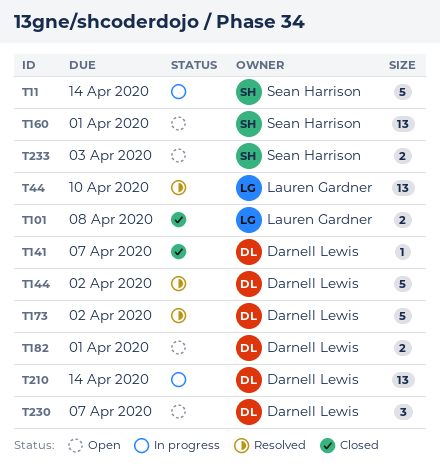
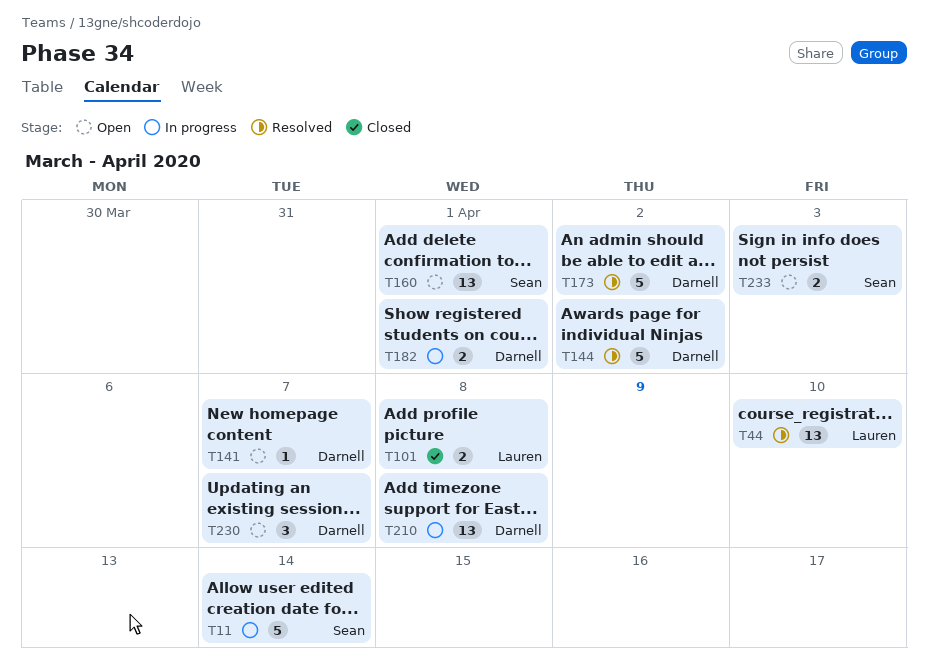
T141, status: Closed -> Open
T182, status: Open -> In progress
T210, due: Apr 14 -> Apr 8

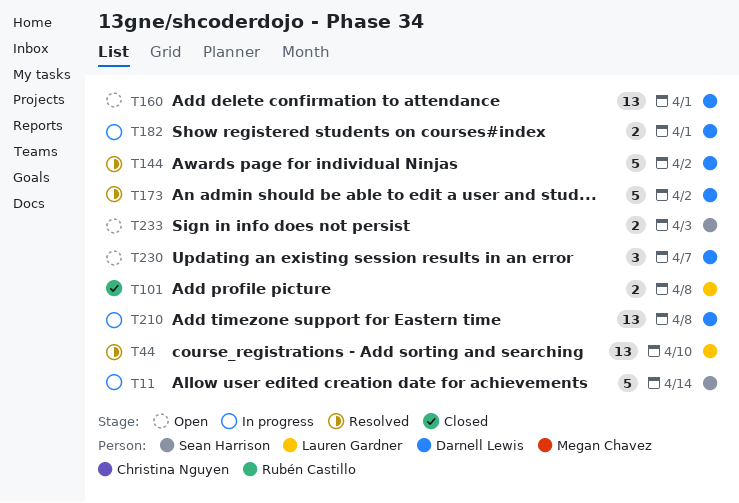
T141: present -> none
T160, owner: Sean Harrison -> Darnell Lewis

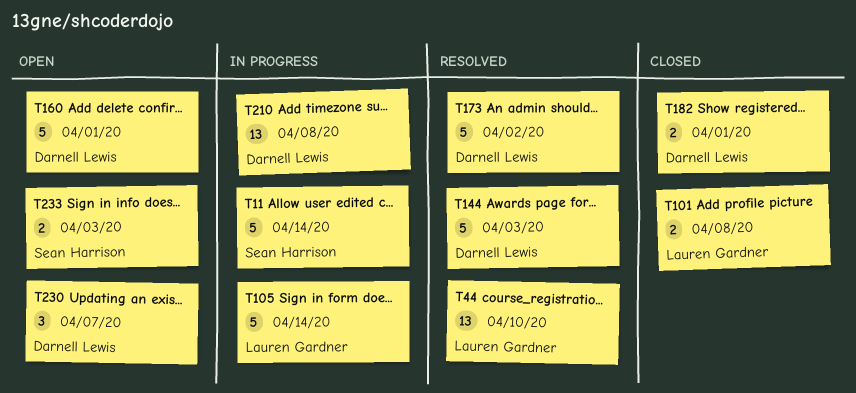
T105: none -> present
T144, due: Apr 2 -> Apr 3
T160, estimate: 13 -> 5
T182, status: In progress -> Closed

